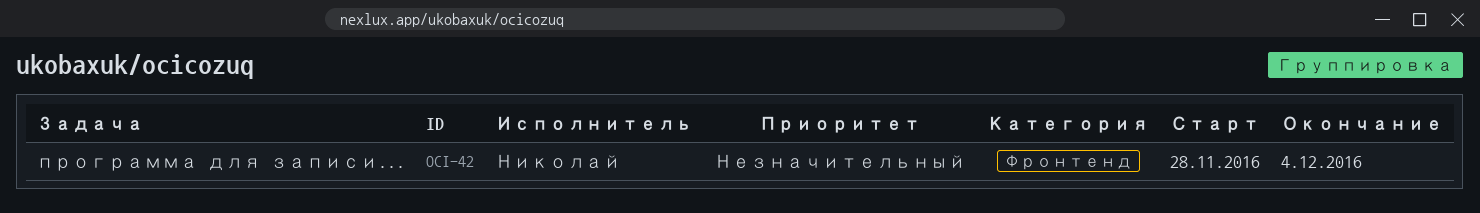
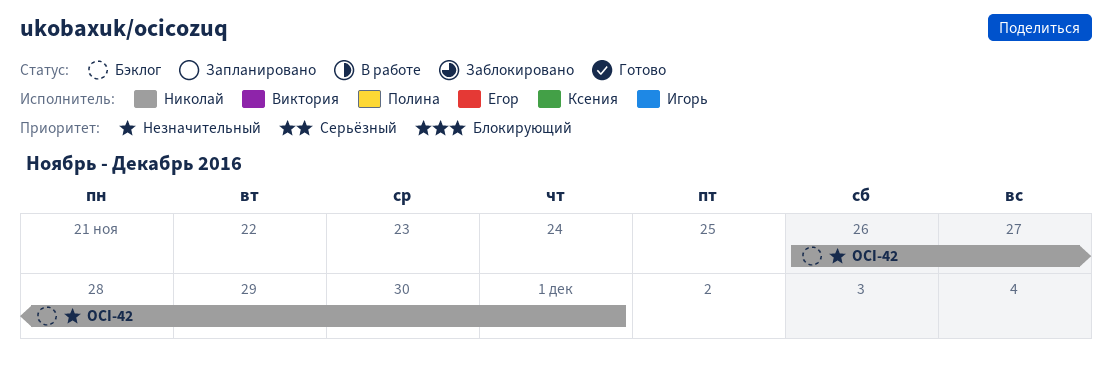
OCI-42, start: Nov 28 -> Nov 26
OCI-42, due: Dec 4 -> Dec 1

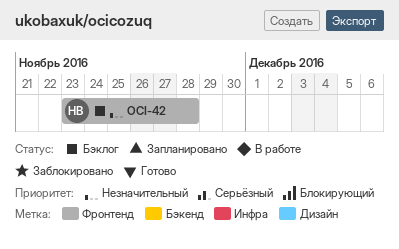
OCI-42, start: Nov 26 -> Nov 23
OCI-42, due: Dec 1 -> Nov 28

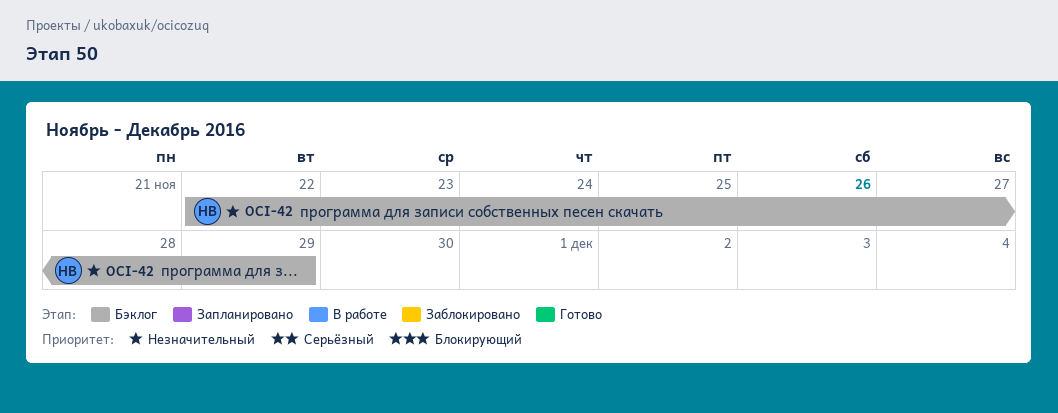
OCI-42, start: Nov 23 -> Nov 22
OCI-42, due: Nov 28 -> Nov 29

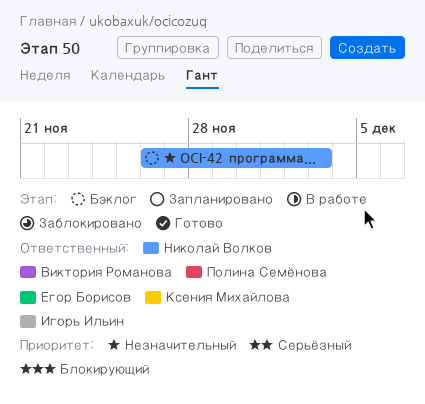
OCI-42, start: Nov 22 -> Nov 26
OCI-42, due: Nov 29 -> Dec 3

